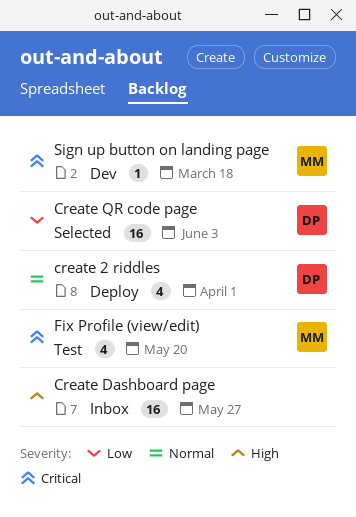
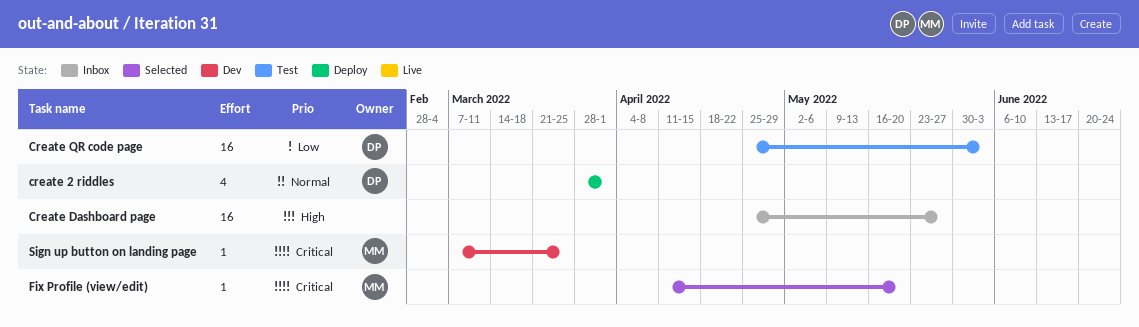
Create QR code page, status: Selected -> Test
Fix Profile (view/edit), status: Test -> Selected
Fix Profile (view/edit), estimate: 4 -> 1
Sign up button on landing page, due: Mar 18 -> Mar 25

